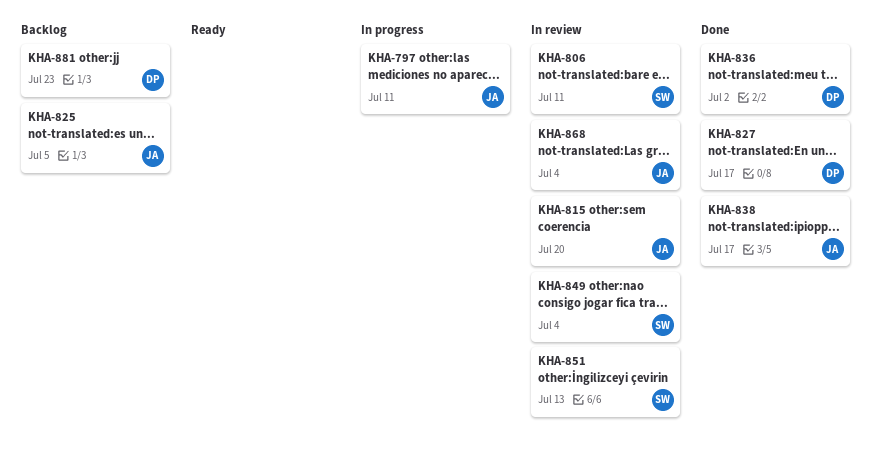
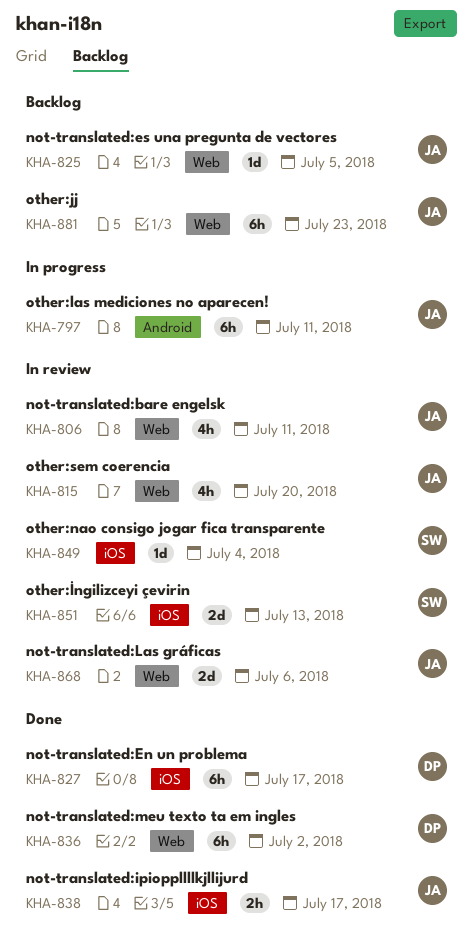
KHA-806, owner: SW -> JA
KHA-868, due: Jul 4 -> Jul 6
KHA-881, owner: DP -> JA

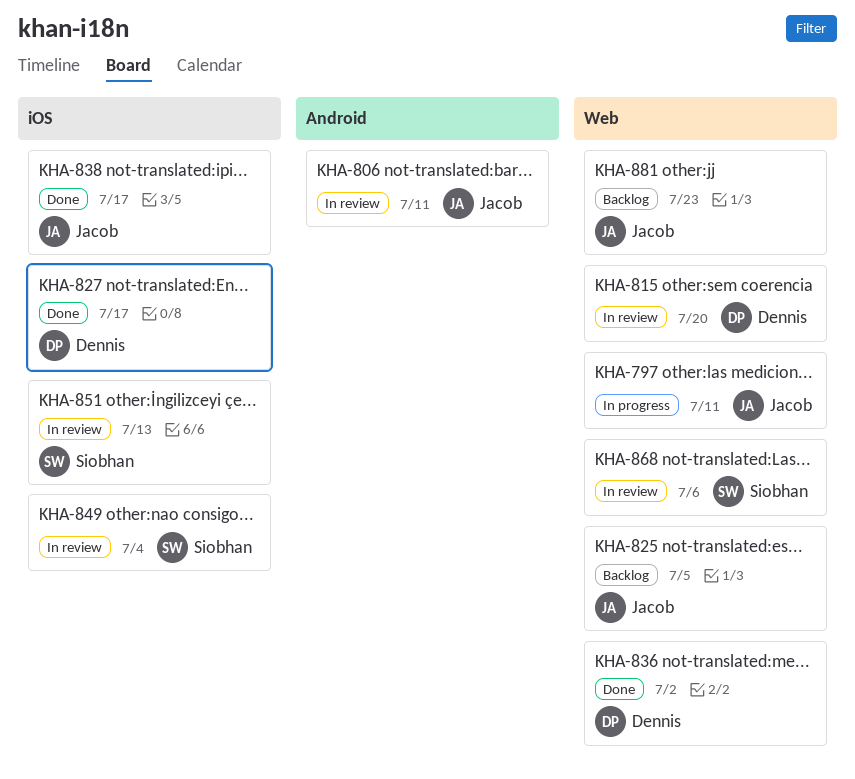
KHA-797, label: Android -> Web
KHA-806, label: Web -> Android
KHA-815, owner: Jacob -> Dennis
KHA-868, owner: Jacob -> Siobhan

